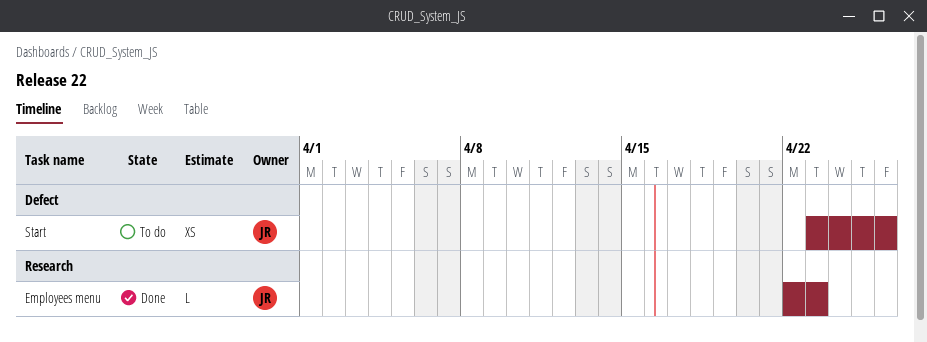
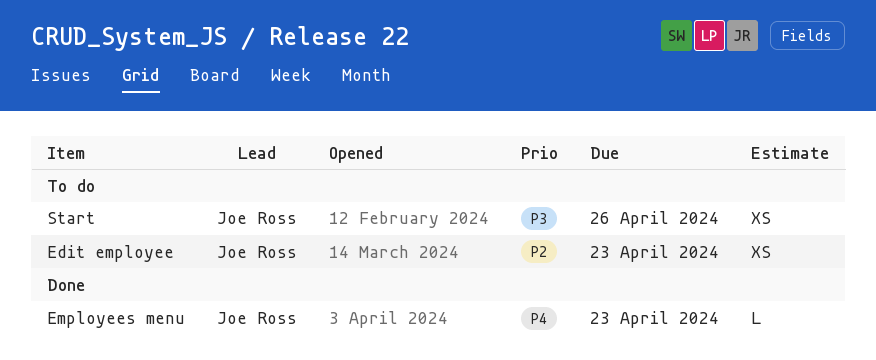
Edit employee: none -> present

